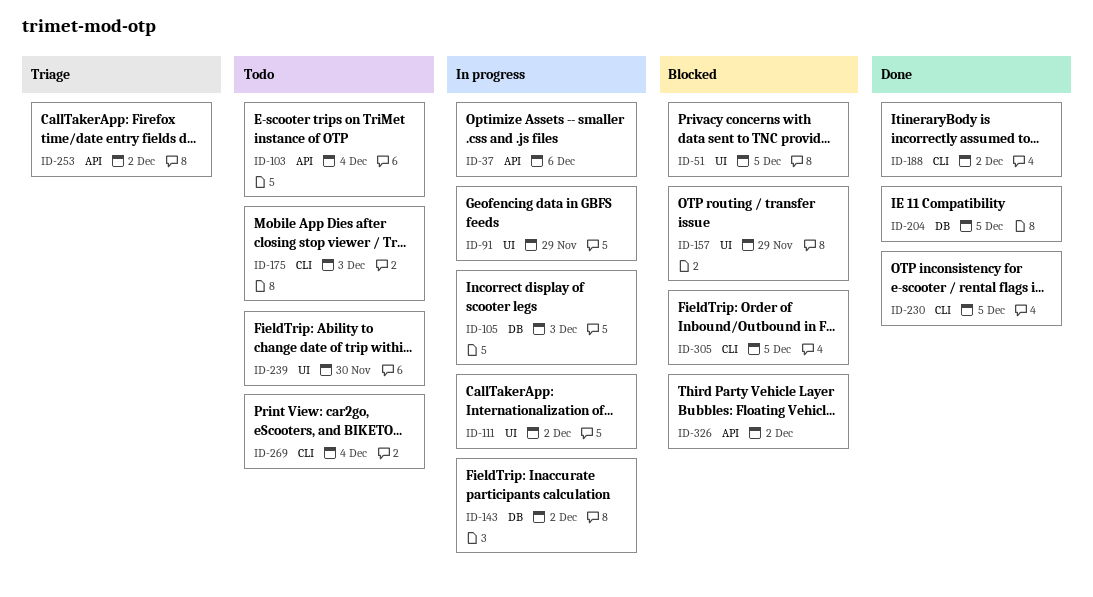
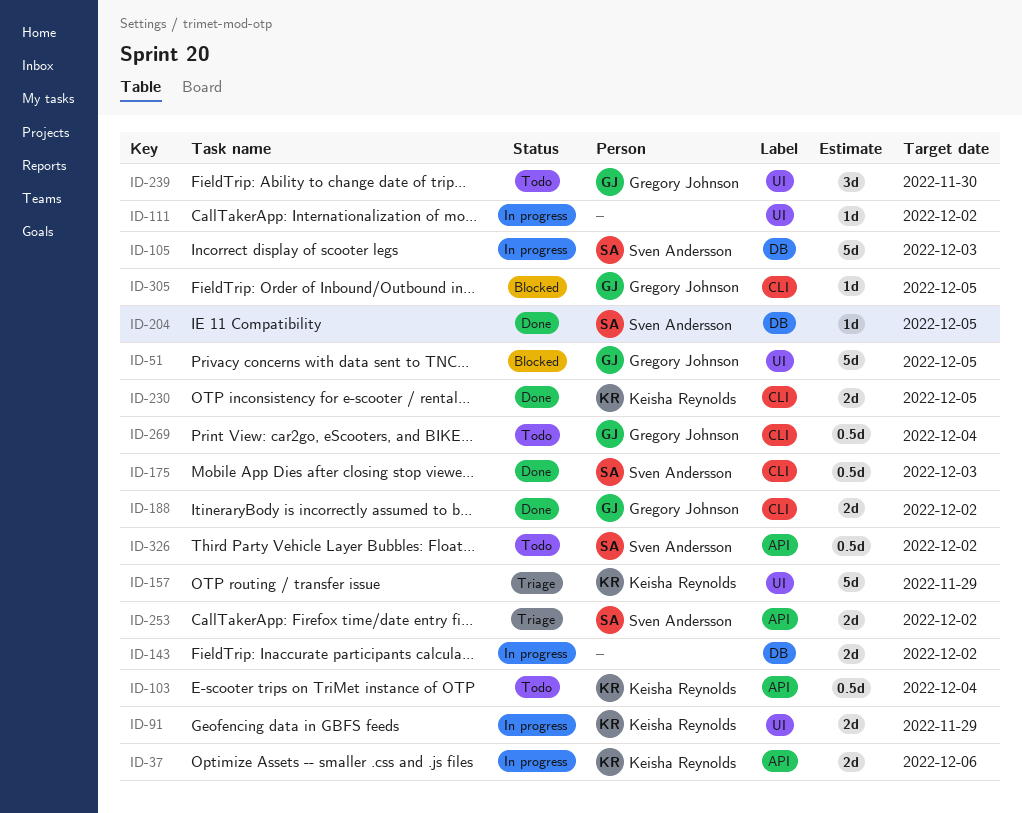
ID-157, status: Blocked -> Triage
ID-175, status: Todo -> Done
ID-326, status: Blocked -> Todo

